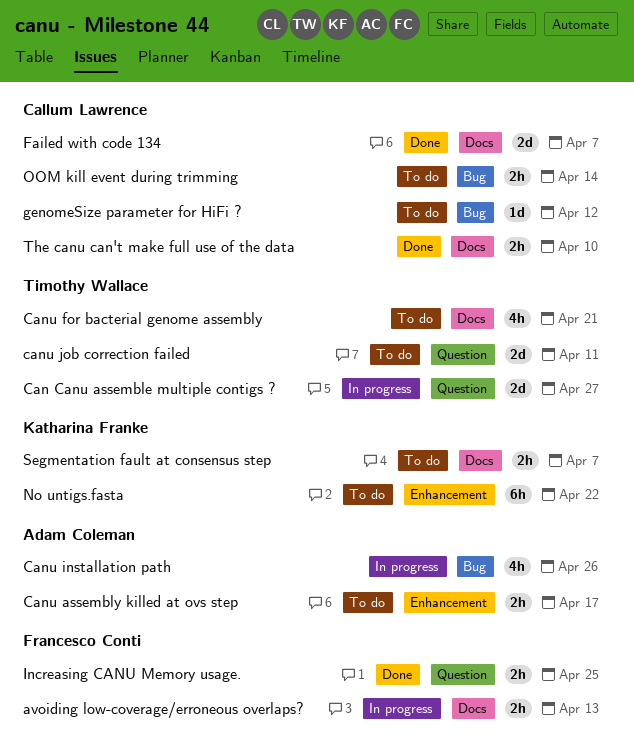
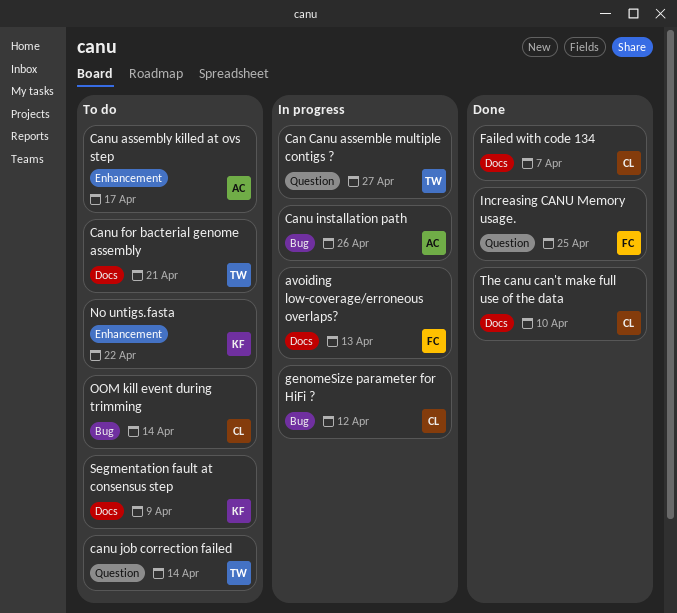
canu job correction failed, due: Apr 11 -> Apr 14
genomeSize parameter for HiFi ?, status: To do -> In progress
Segmentation fault at consensus step, due: Apr 7 -> Apr 9

